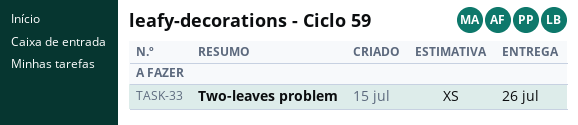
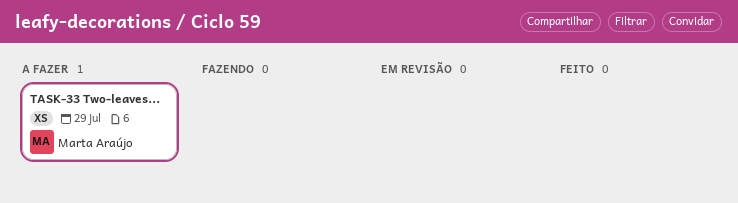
TASK-33, due: Jul 26 -> Jul 29

